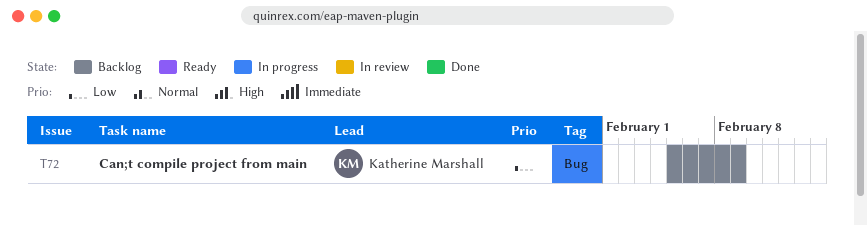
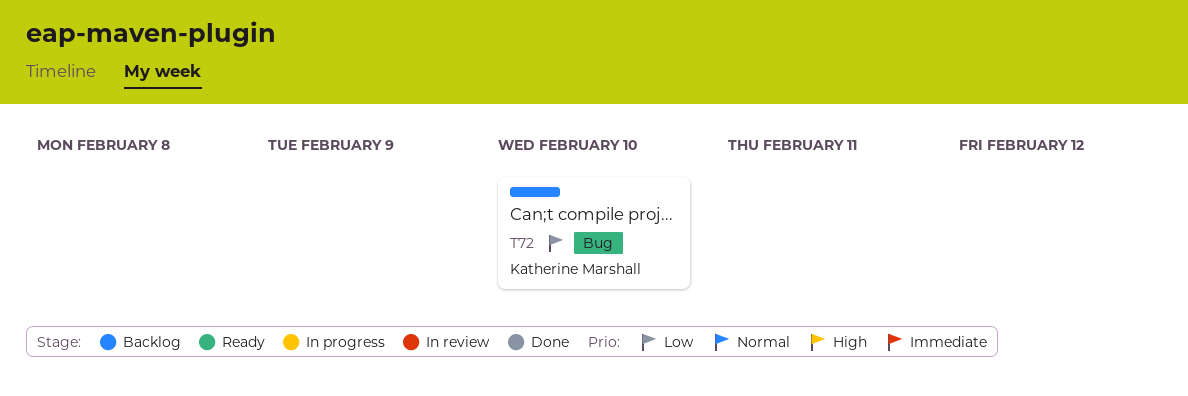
T72, due: Feb 9 -> Feb 10

